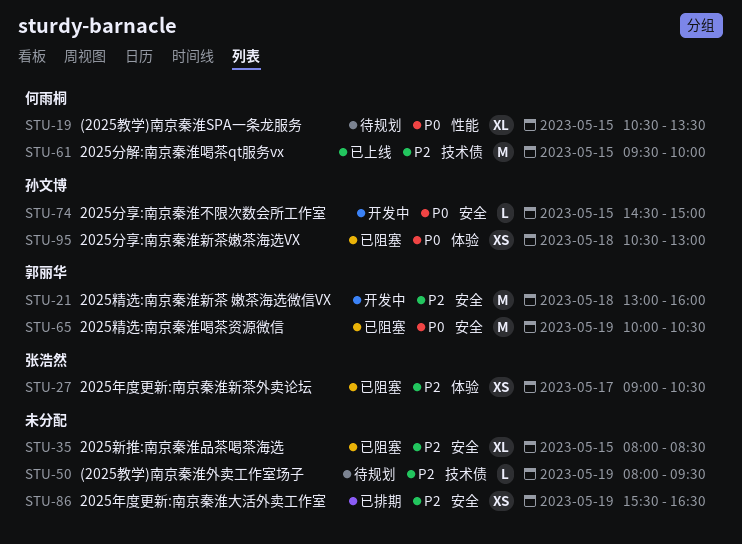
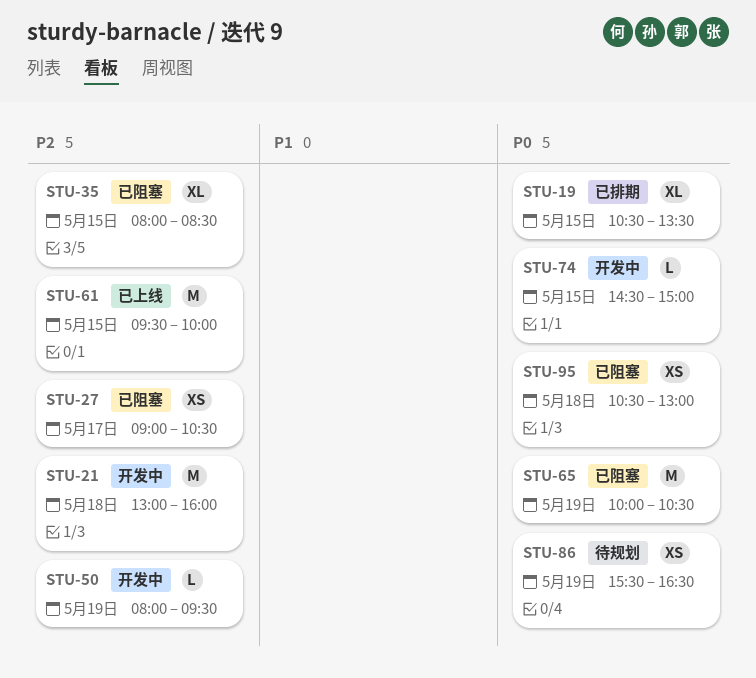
STU-19, status: 待规划 -> 已排期
STU-50, status: 待规划 -> 开发中
STU-86, status: 已排期 -> 待规划
STU-86, priority: P2 -> P0

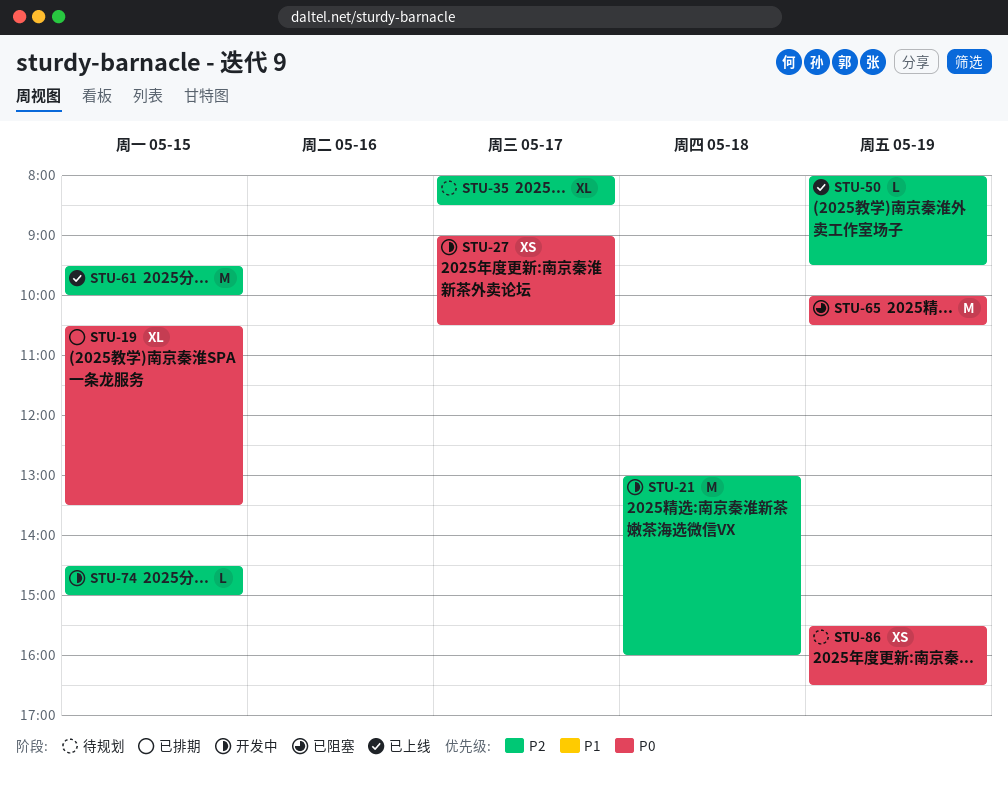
STU-27, status: 已阻塞 -> 开发中
STU-27, priority: P2 -> P0
STU-35, status: 已阻塞 -> 待规划
STU-35, day: May 15 -> May 17
STU-50, status: 开发中 -> 已上线
STU-74, priority: P0 -> P2
STU-95: present -> none

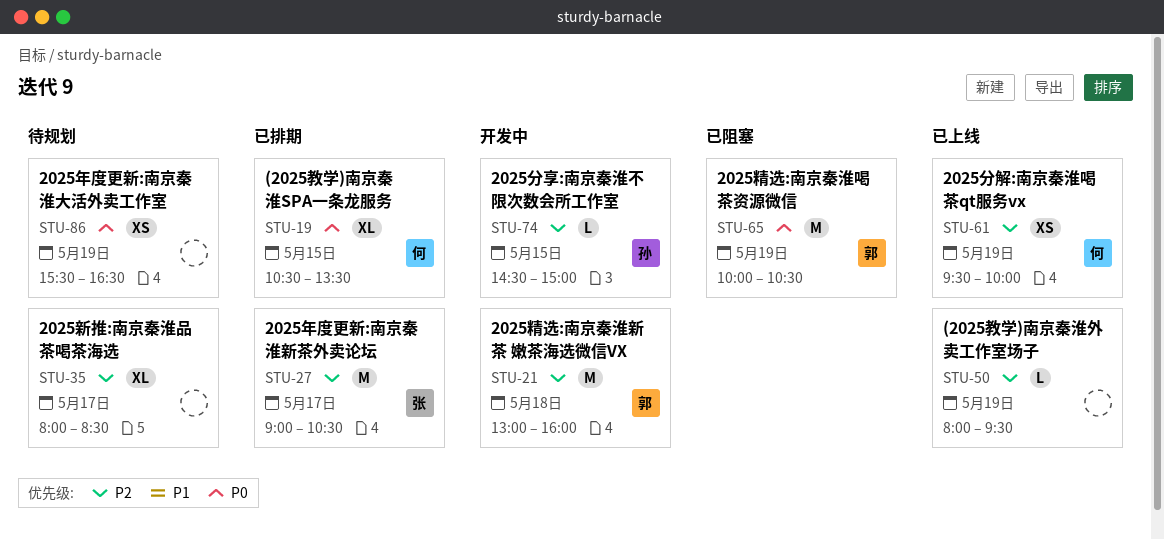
STU-27, status: 开发中 -> 已排期
STU-27, priority: P0 -> P2
STU-27, estimate: XS -> M
STU-61, estimate: M -> XS
STU-61, day: May 15 -> May 19

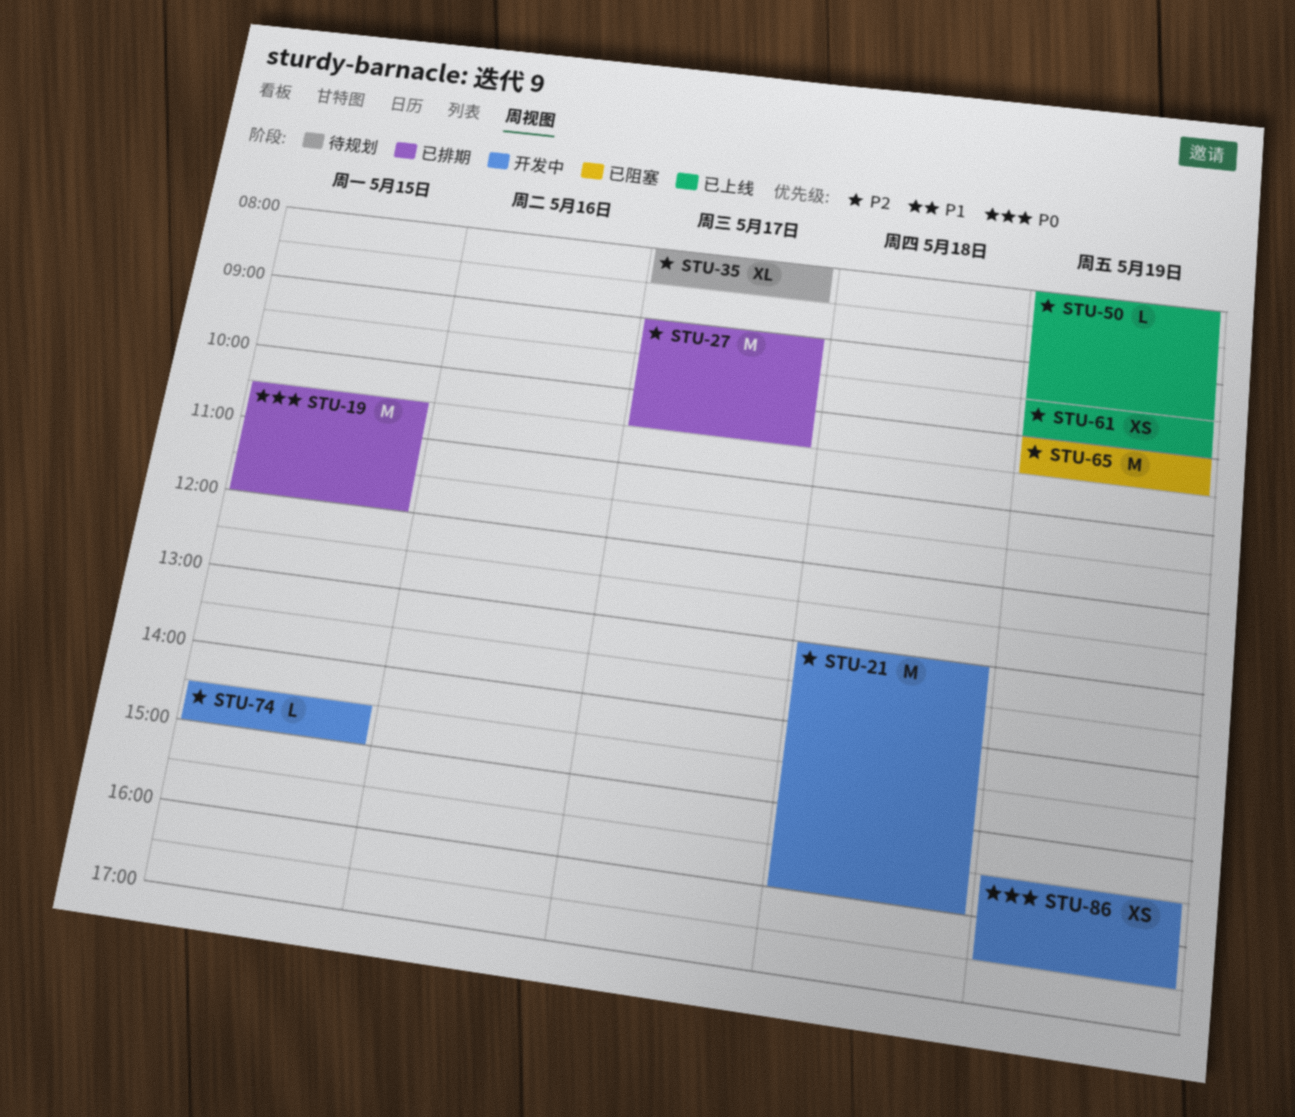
STU-19, estimate: XL -> M
STU-19, ends: 13:30 -> 12:00
STU-65, priority: P0 -> P2
STU-86, status: 待规划 -> 开发中

